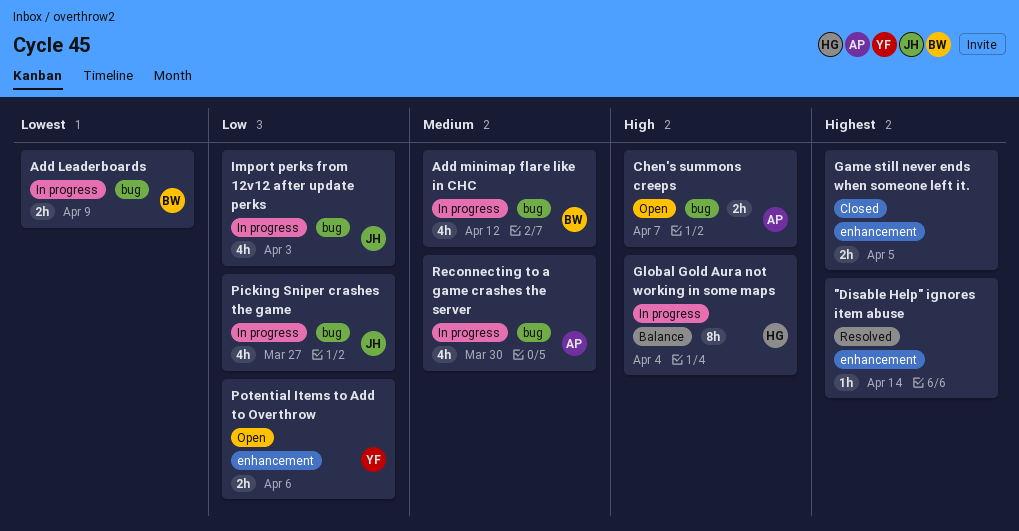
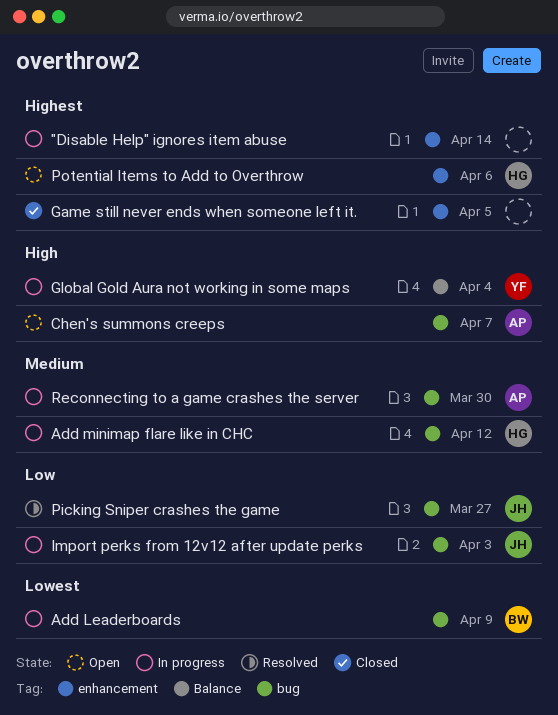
"Disable Help" ignores item abuse, status: Resolved -> In progress
Add minimap flare like in CHC, owner: BW -> HG
Global Gold Aura not working in some maps, owner: HG -> YF
Picking Sniper crashes the game, status: In progress -> Resolved
Potential Items to Add to Overthrow, owner: YF -> HG
Potential Items to Add to Overthrow, priority: Low -> Highest

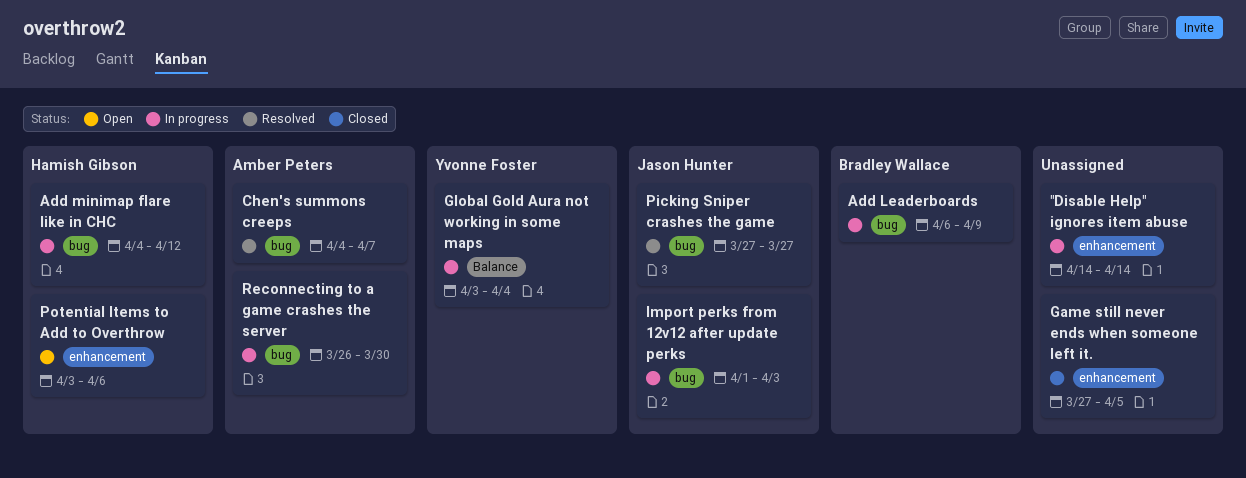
Chen's summons creeps, status: Open -> Resolved

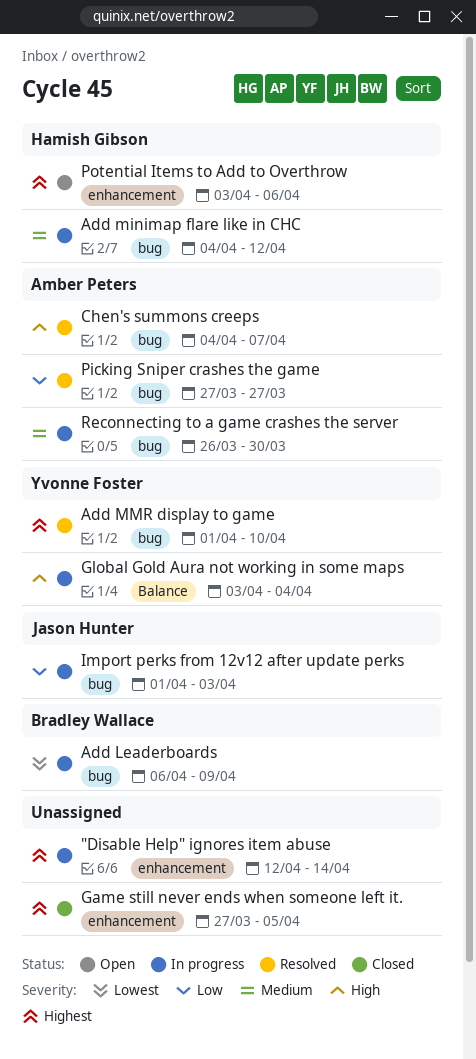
"Disable Help" ignores item abuse, start: Apr 14 -> Apr 12
Add MMR display to game: none -> present
Picking Sniper crashes the game, owner: Jason Hunter -> Amber Peters

